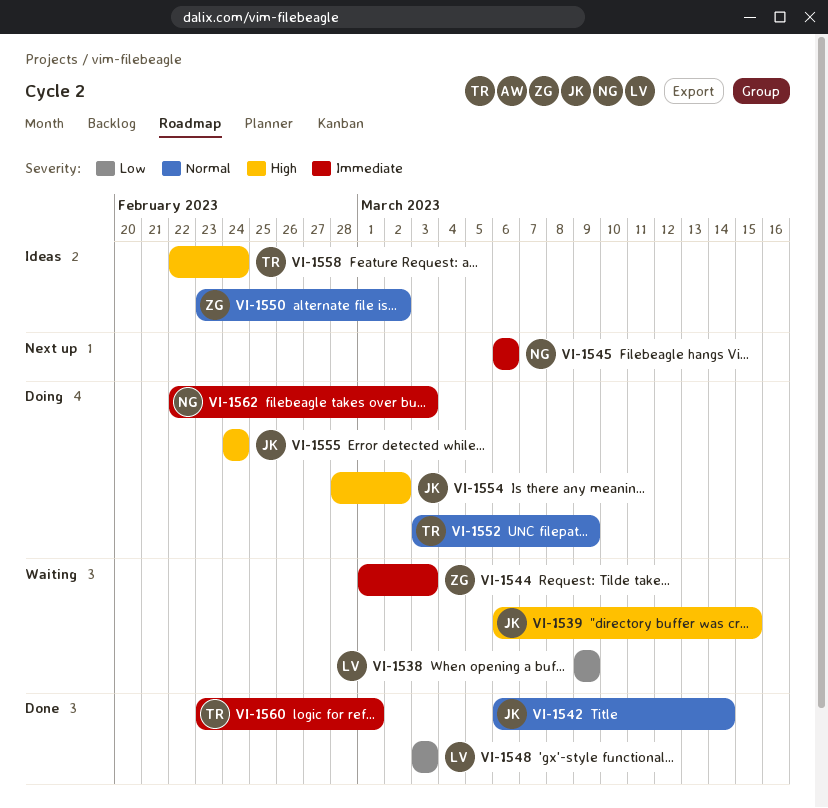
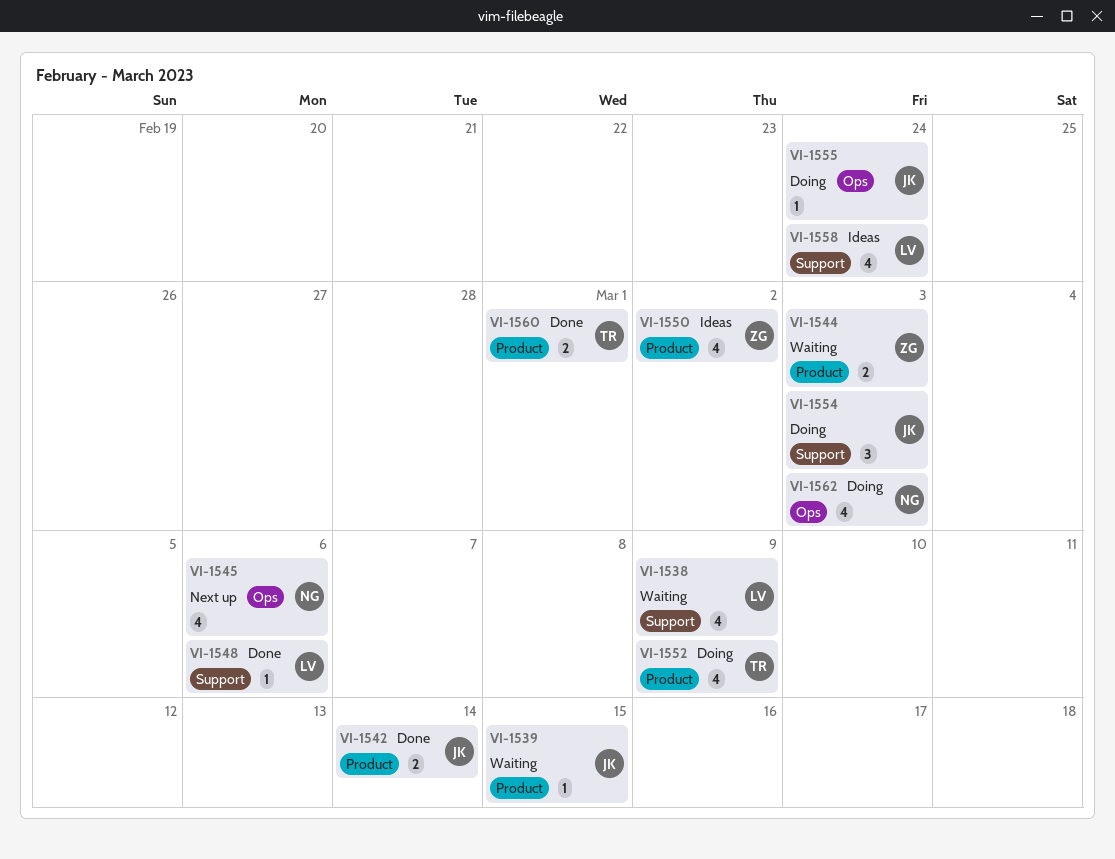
VI-1548, due: Mar 3 -> Mar 6
VI-1554, due: Mar 2 -> Mar 3
VI-1558, owner: TR -> LV

